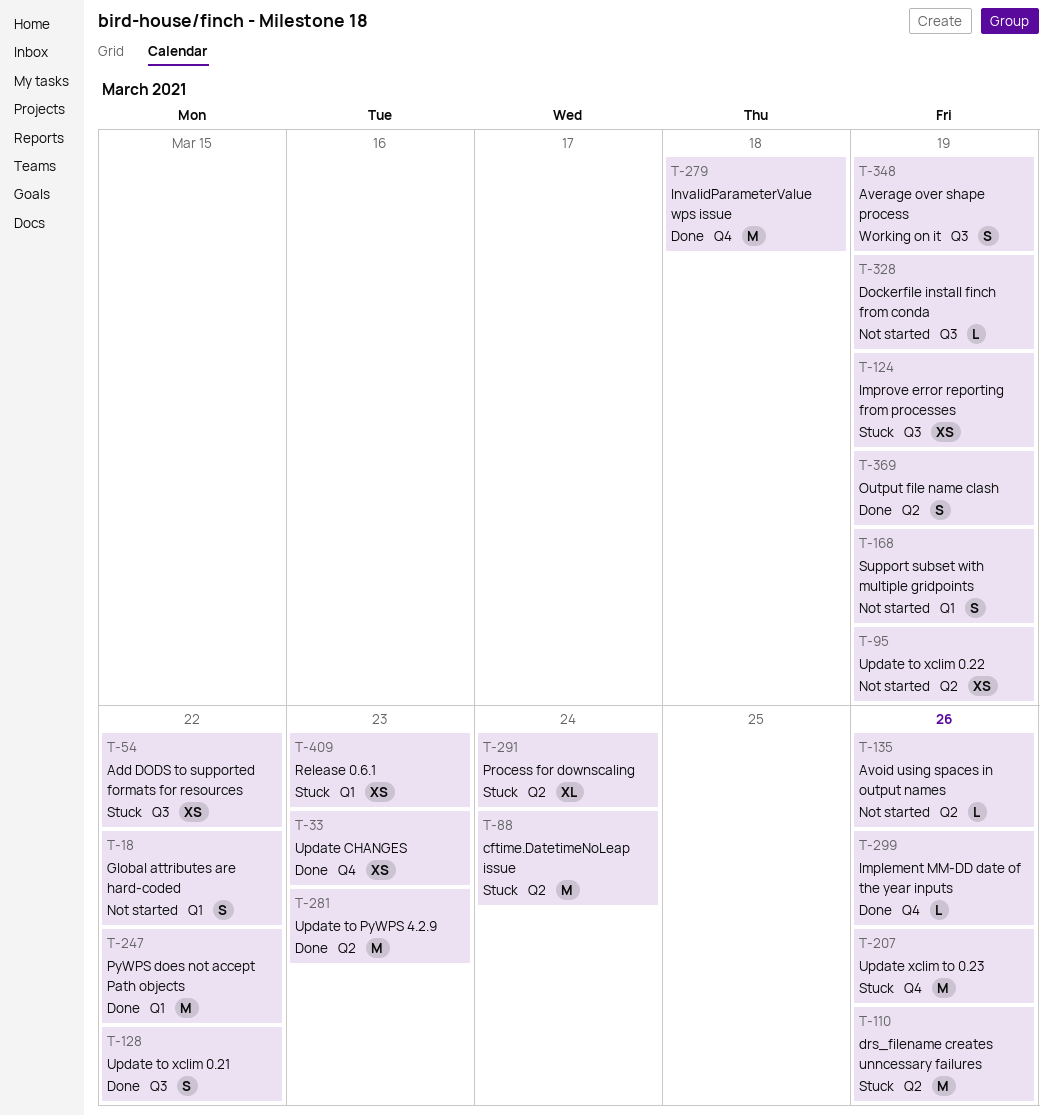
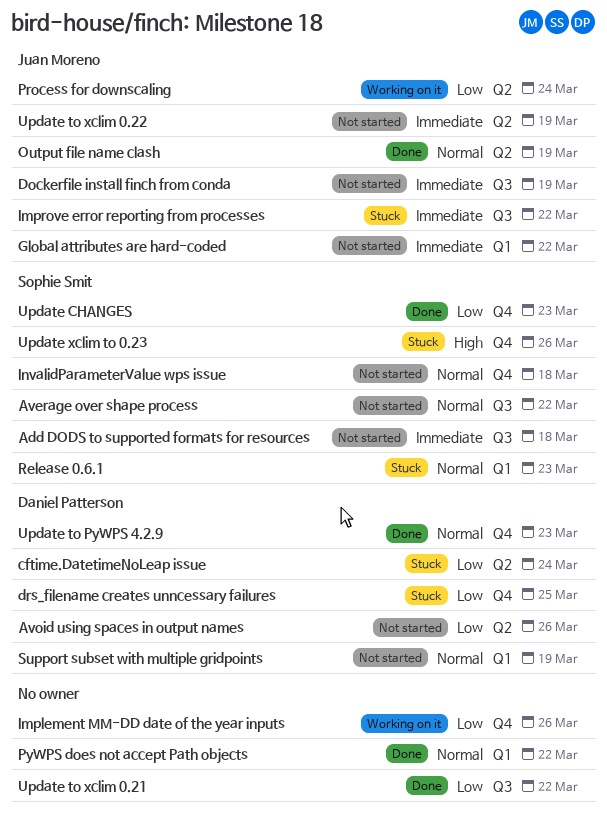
Add DODS to supported formats for resources, status: Stuck -> Not started
Add DODS to supported formats for resources, due: Mar 22 -> Mar 18
Average over shape process, status: Working on it -> Not started
Average over shape process, due: Mar 19 -> Mar 22
drs_filename creates unncessary failures, label: Q2 -> Q4
drs_filename creates unncessary failures, due: Mar 26 -> Mar 25
Implement MM-DD date of the year inputs, status: Done -> Working on it
Improve error reporting from processes, due: Mar 19 -> Mar 22
InvalidParameterValue wps issue, status: Done -> Not started
Process for downscaling, status: Stuck -> Working on it
Update to PyWPS 4.2.9, label: Q2 -> Q4

